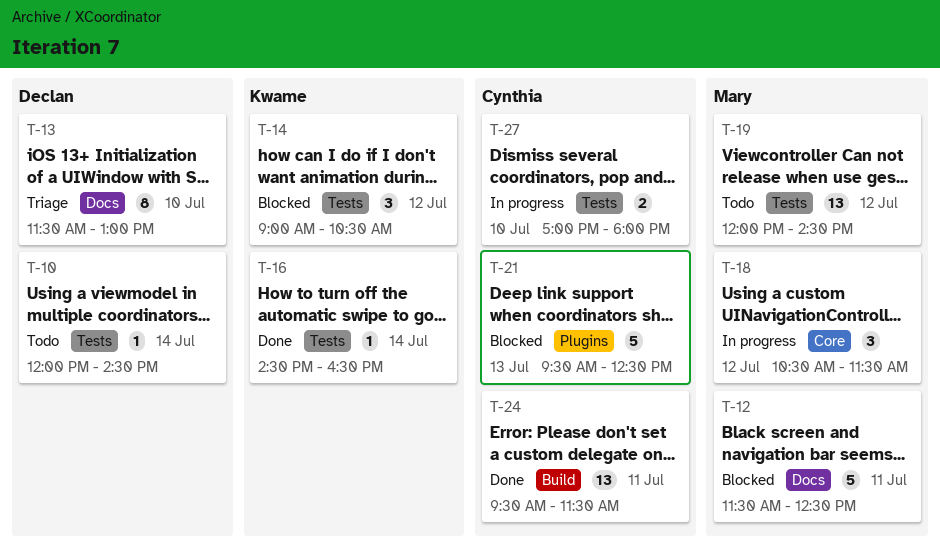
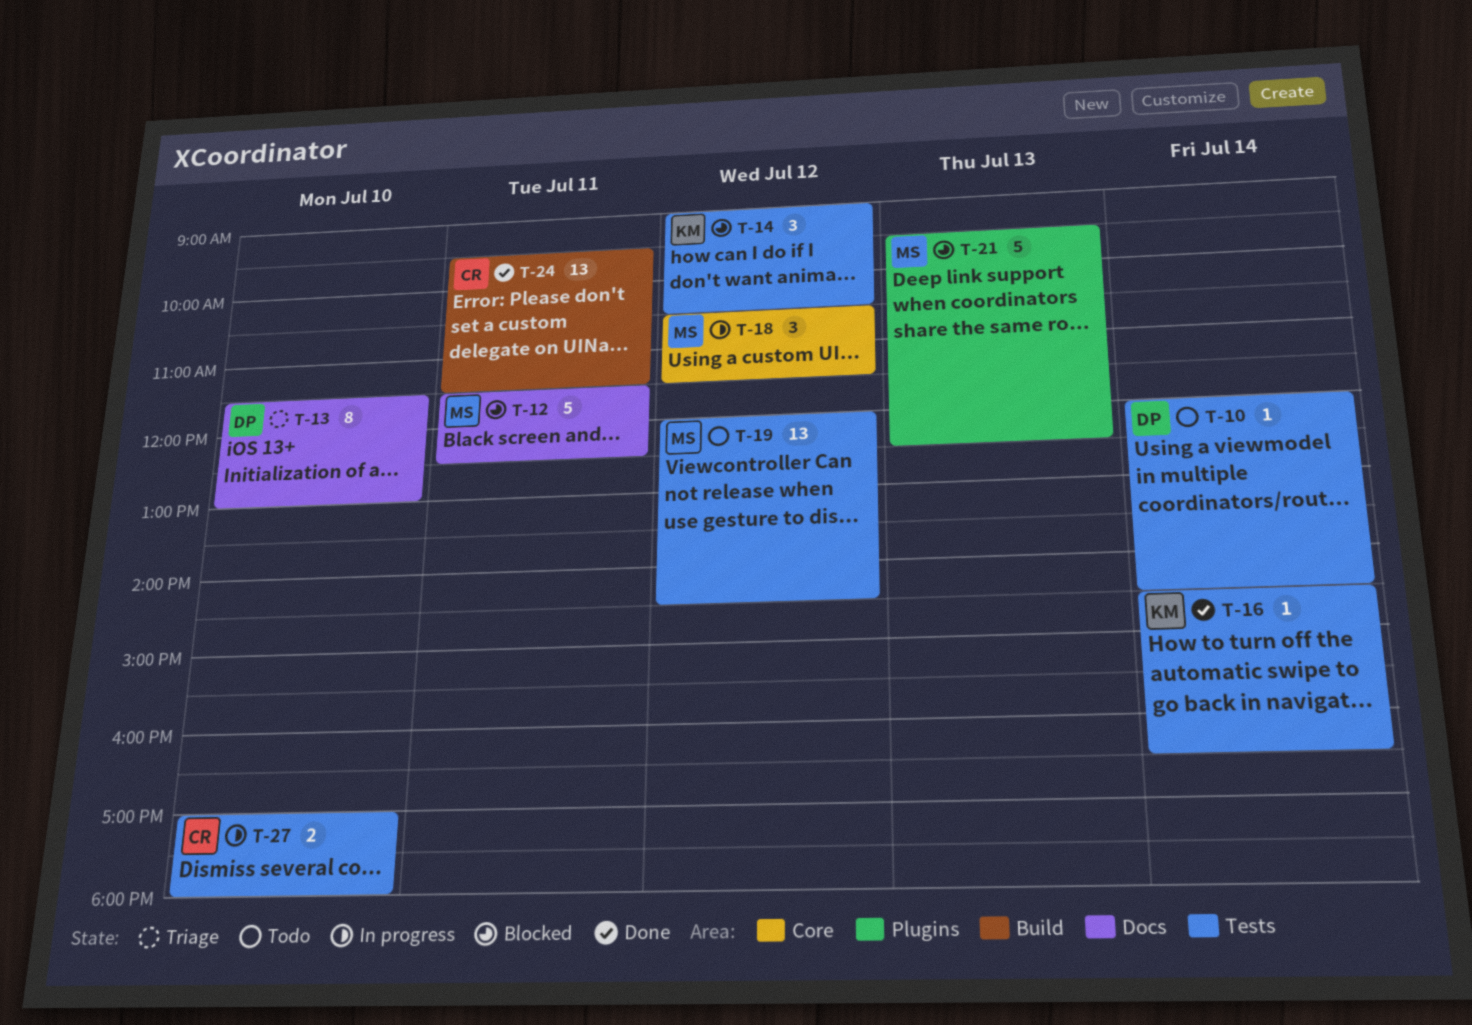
T-21, owner: Cynthia -> Mary

